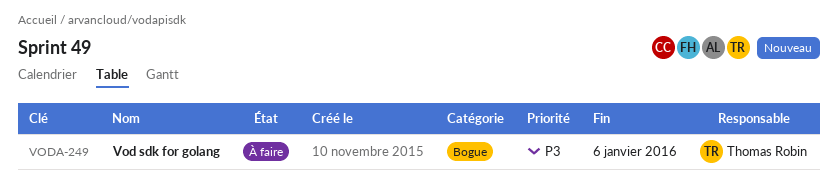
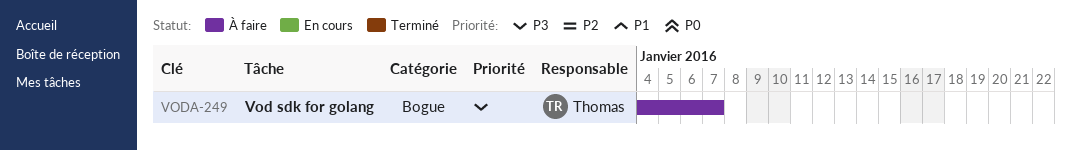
VODA-249, due: Jan 6 -> Jan 7

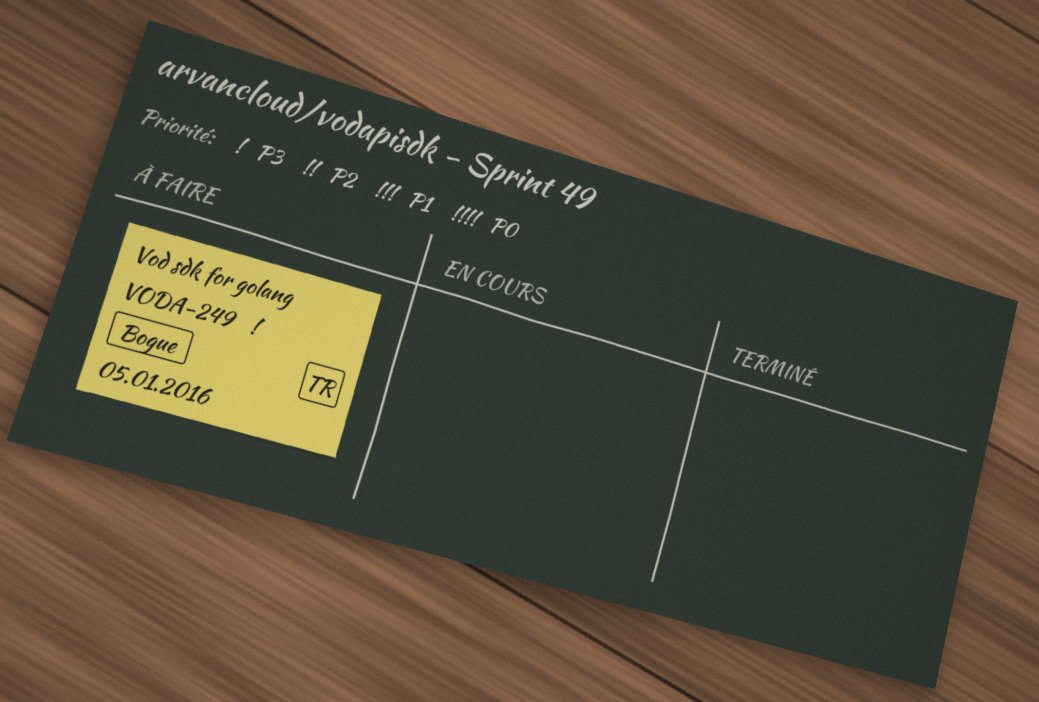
VODA-249, due: Jan 7 -> Jan 5

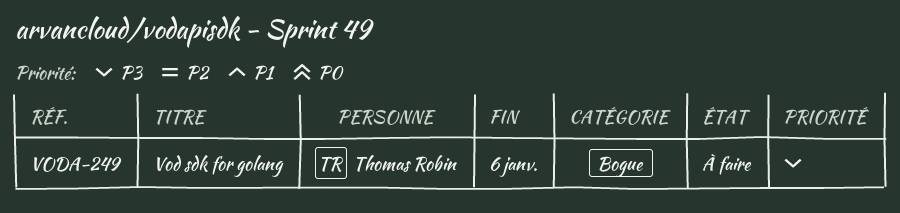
VODA-249, due: Jan 5 -> Jan 6

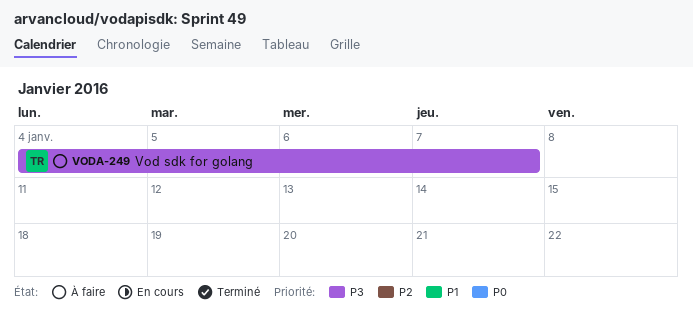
VODA-249, due: Jan 6 -> Jan 7

